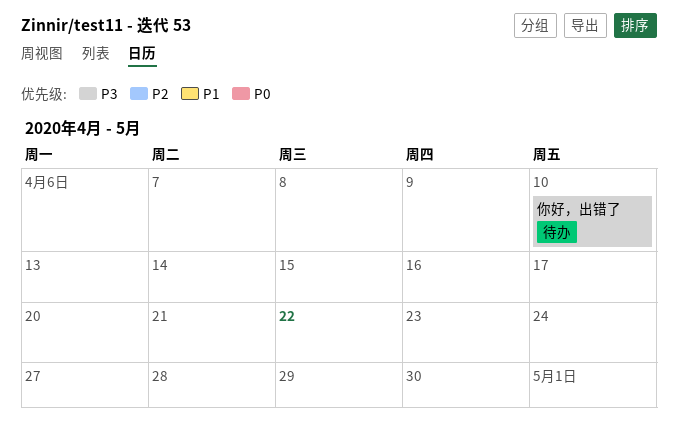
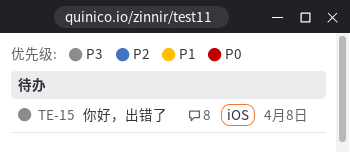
你好，出错了, due: Apr 10 -> Apr 8

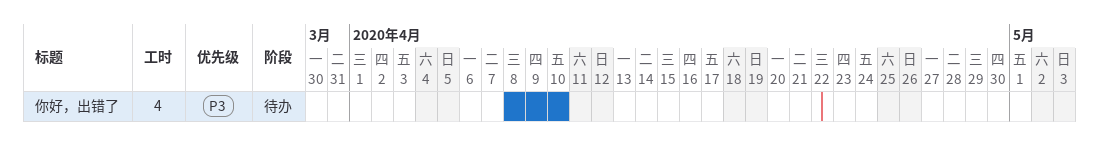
你好，出错了, due: Apr 8 -> Apr 10

